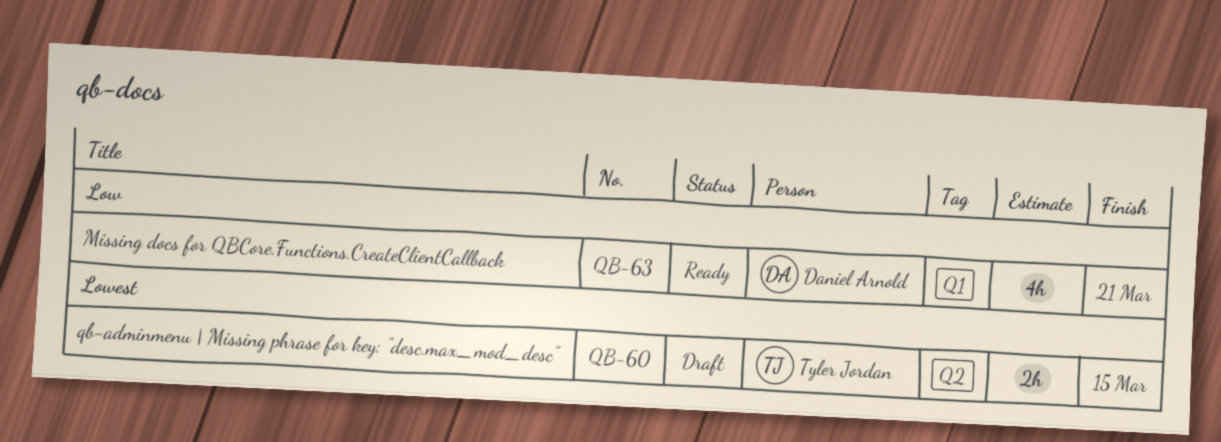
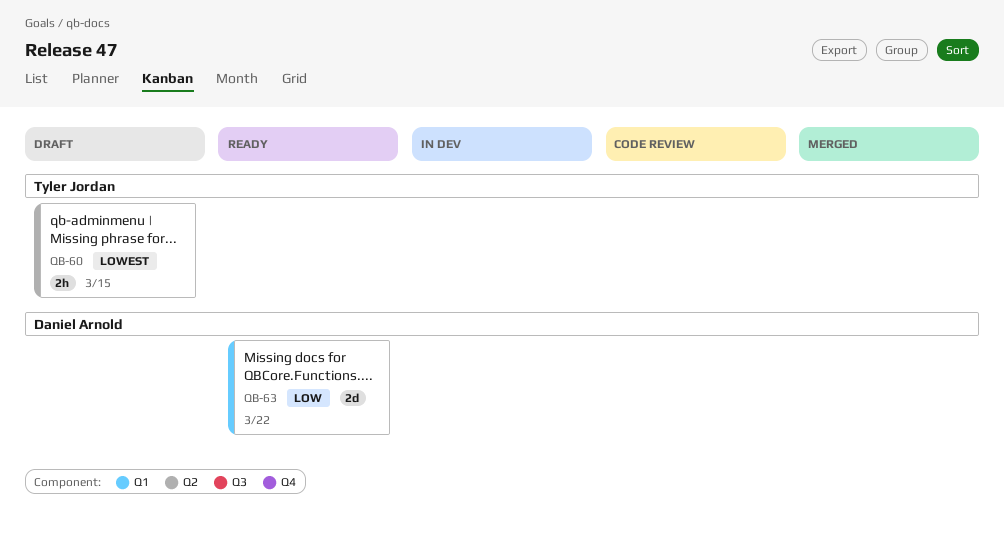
QB-63, estimate: 4h -> 2d
QB-63, due: Mar 21 -> Mar 22

